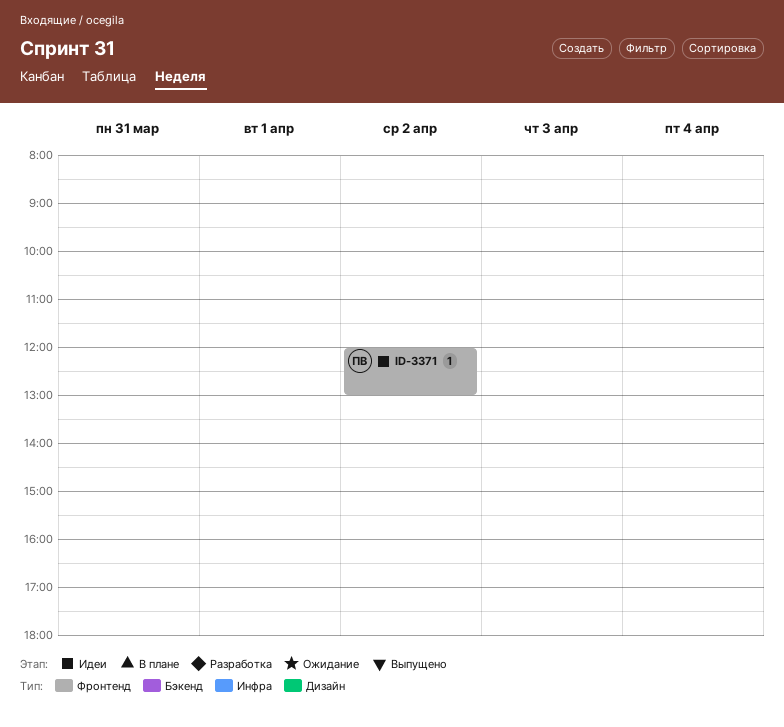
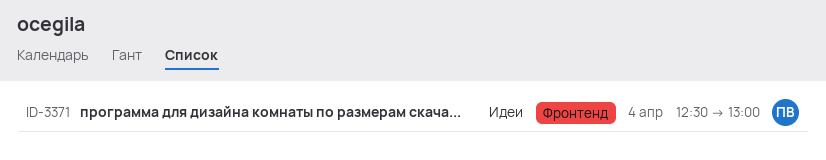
ID-3371, day: Apr 2 -> Apr 4
ID-3371, begins: 12:00 -> 12:30

